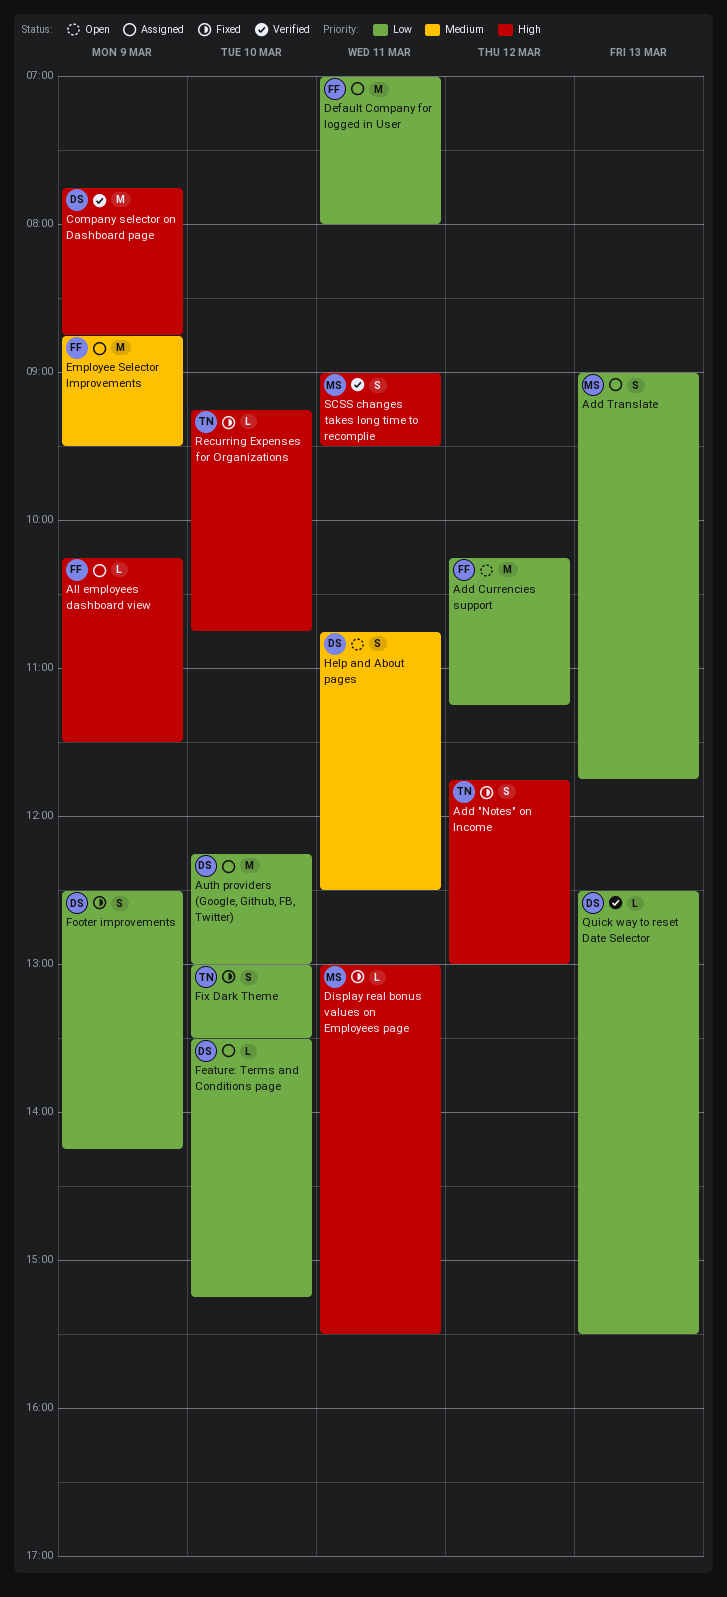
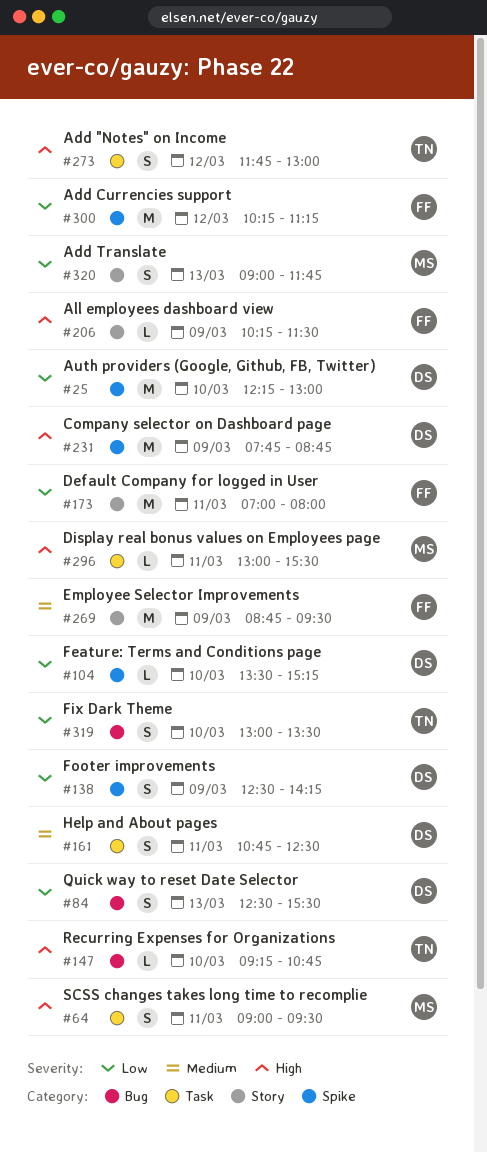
Quick way to reset Date Selector, estimate: L -> S

